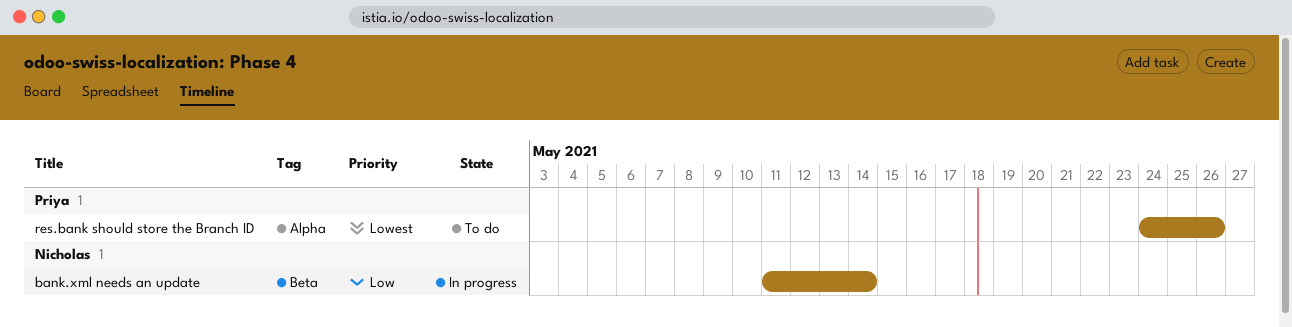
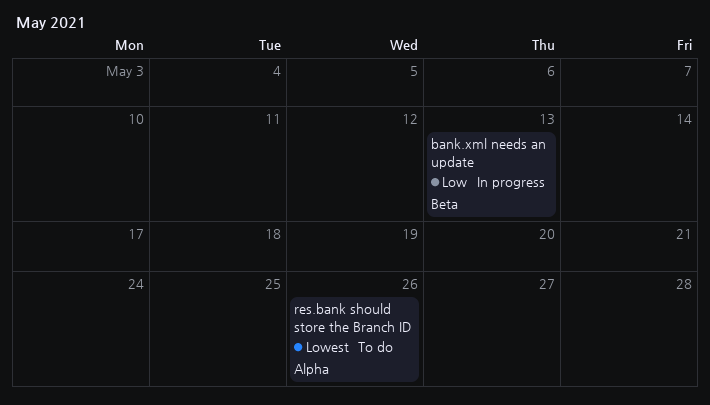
bank.xml needs an update, due: May 14 -> May 13

